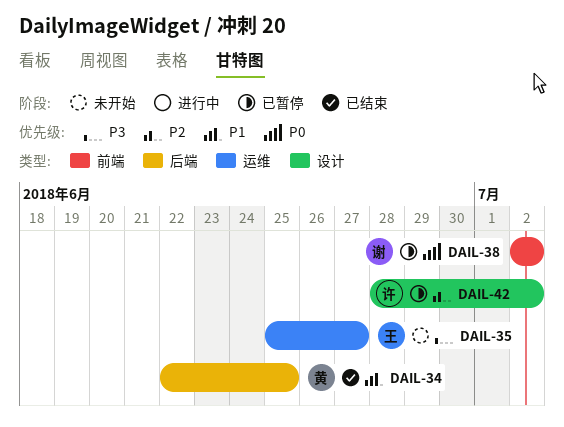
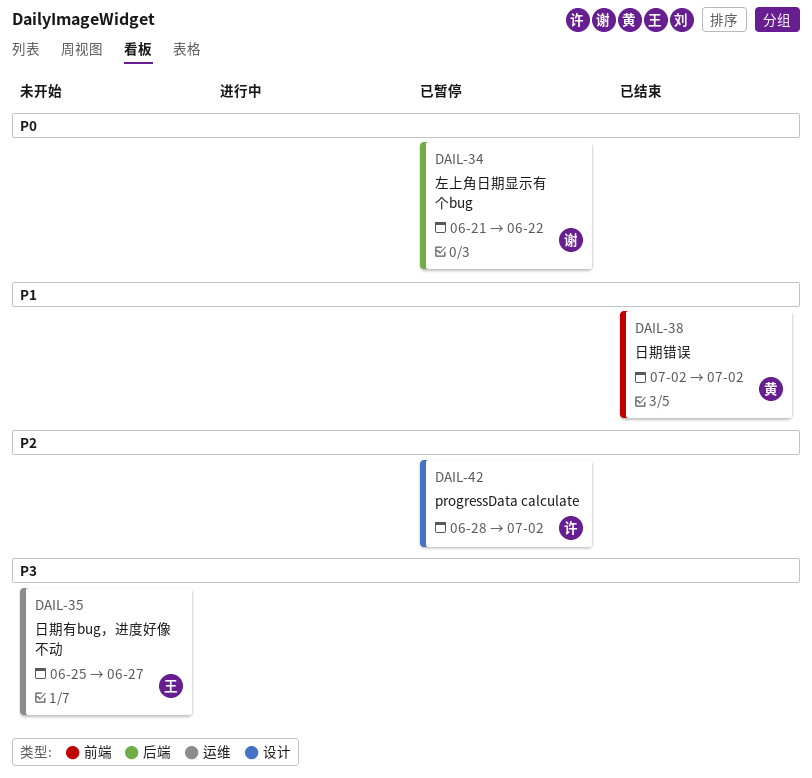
DAIL-34, status: 已结束 -> 已暂停
DAIL-34, owner: 黄 -> 谢
DAIL-34, priority: P1 -> P0
DAIL-34, start: Jun 22 -> Jun 21
DAIL-34, due: Jun 25 -> Jun 22
DAIL-38, status: 已暂停 -> 已结束
DAIL-38, owner: 谢 -> 黄
DAIL-38, priority: P0 -> P1

